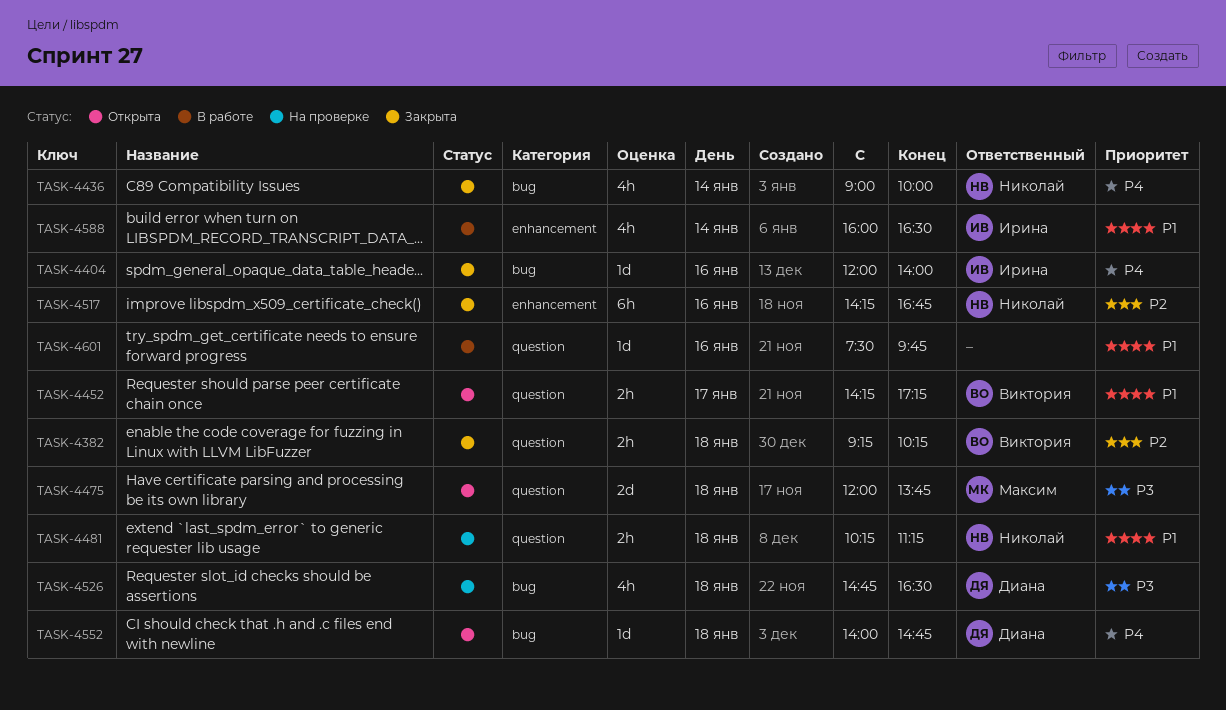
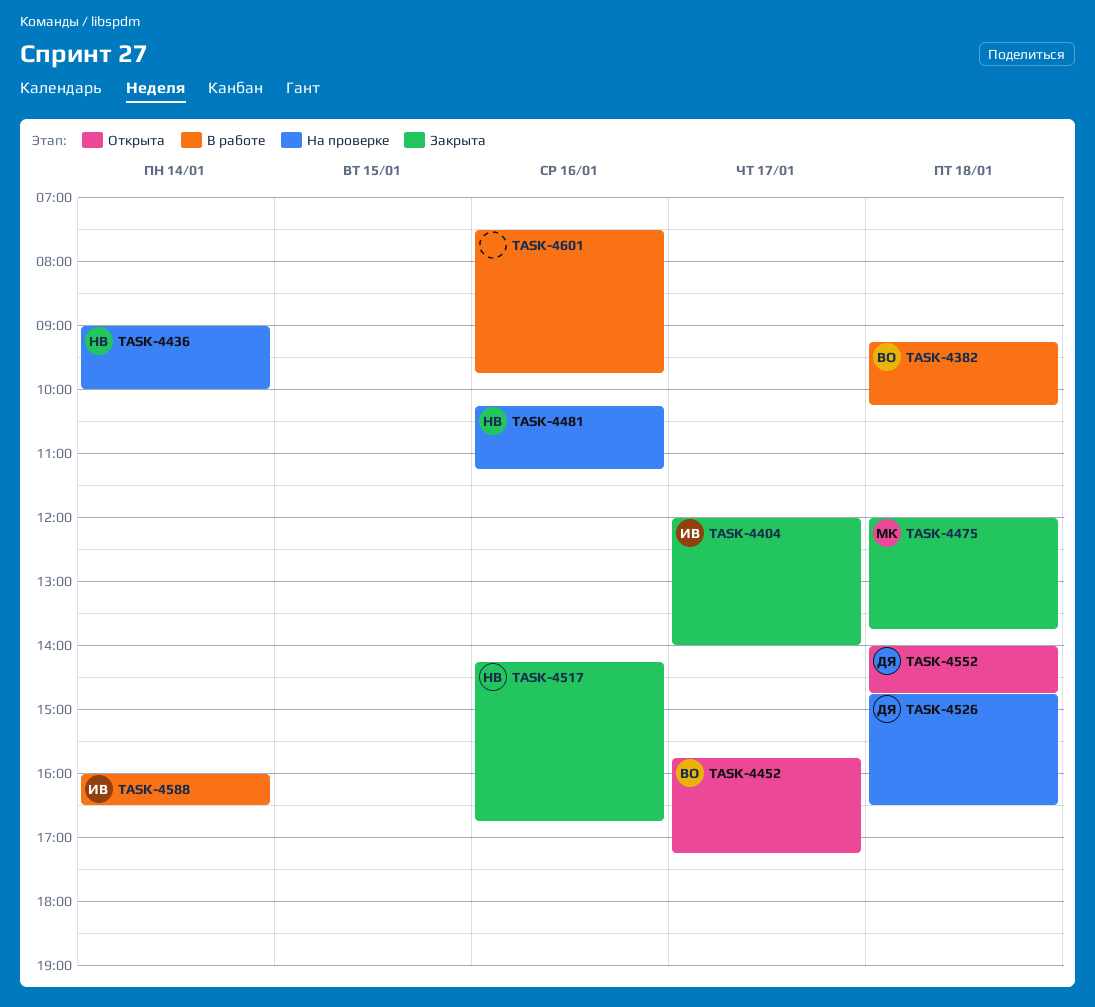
TASK-4382, status: Закрыта -> В работе
TASK-4404, day: Jan 16 -> Jan 17
TASK-4436, status: Закрыта -> На проверке
TASK-4452, begins: 14:15 -> 15:45
TASK-4475, status: Открыта -> Закрыта
TASK-4481, day: Jan 18 -> Jan 16

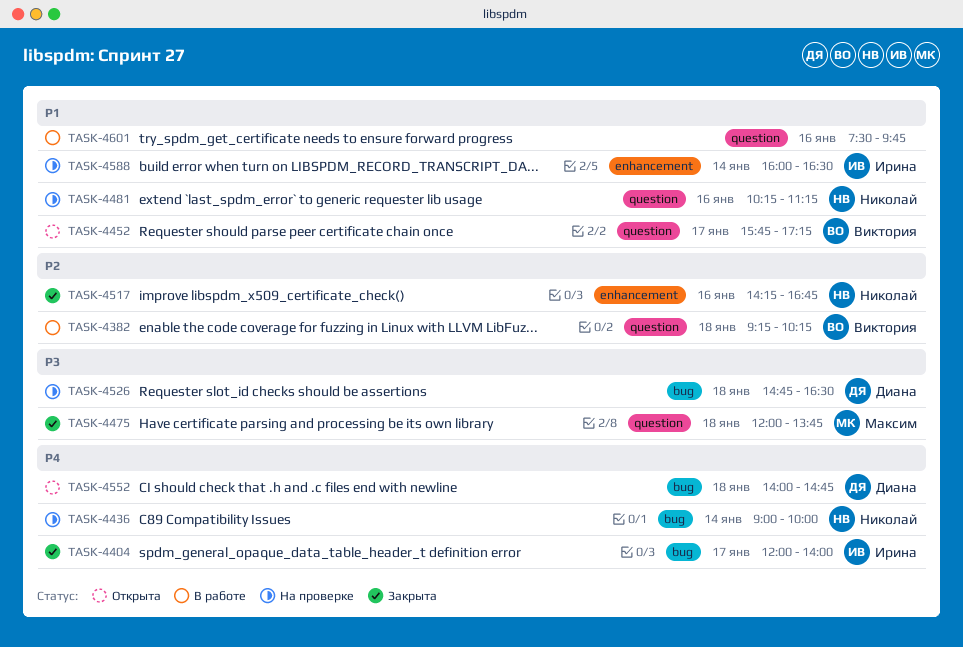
TASK-4588, status: В работе -> На проверке

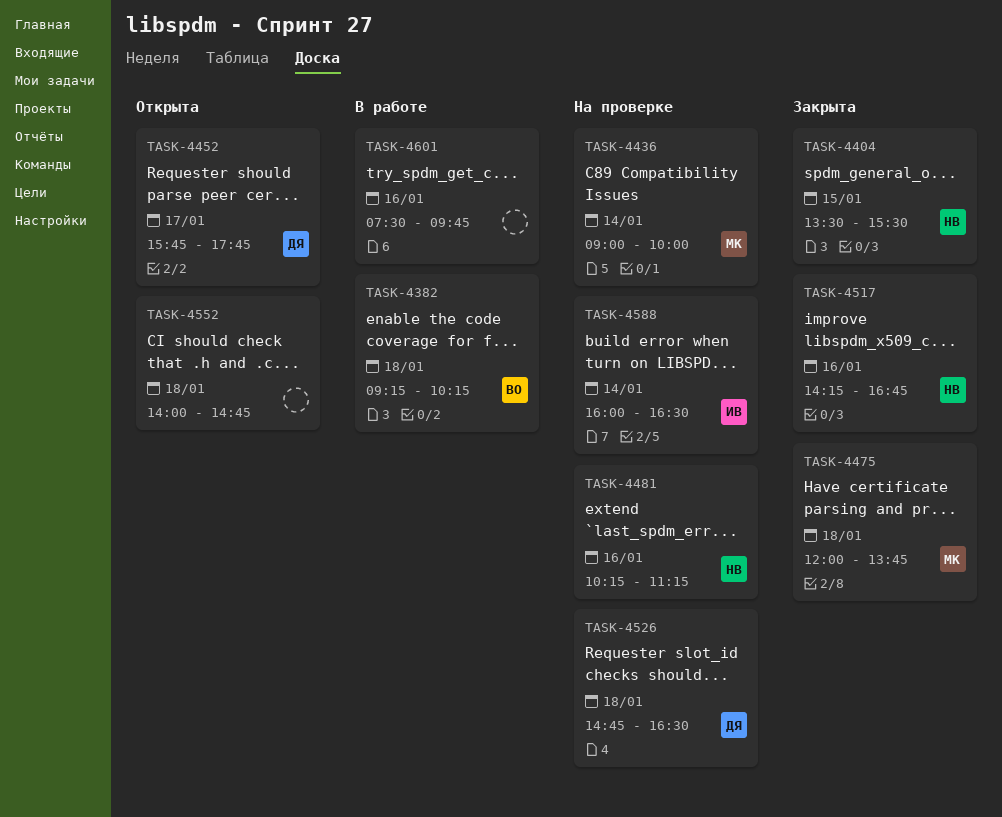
TASK-4404, owner: Ирина -> Николай
TASK-4404, day: Jan 17 -> Jan 15
TASK-4404, begins: 12:00 -> 13:30
TASK-4404, ends: 14:00 -> 15:30
TASK-4436, owner: Николай -> Максим
TASK-4452, owner: Виктория -> Диана
TASK-4452, ends: 17:15 -> 17:45
TASK-4552, owner: Диана -> none

